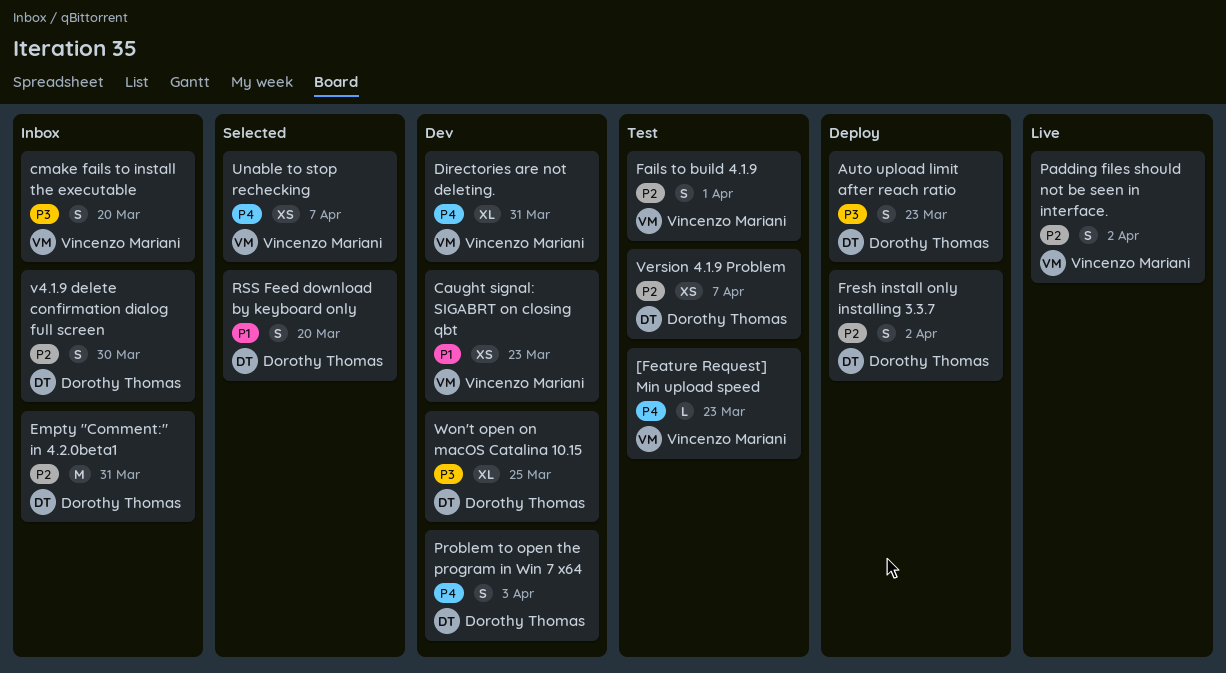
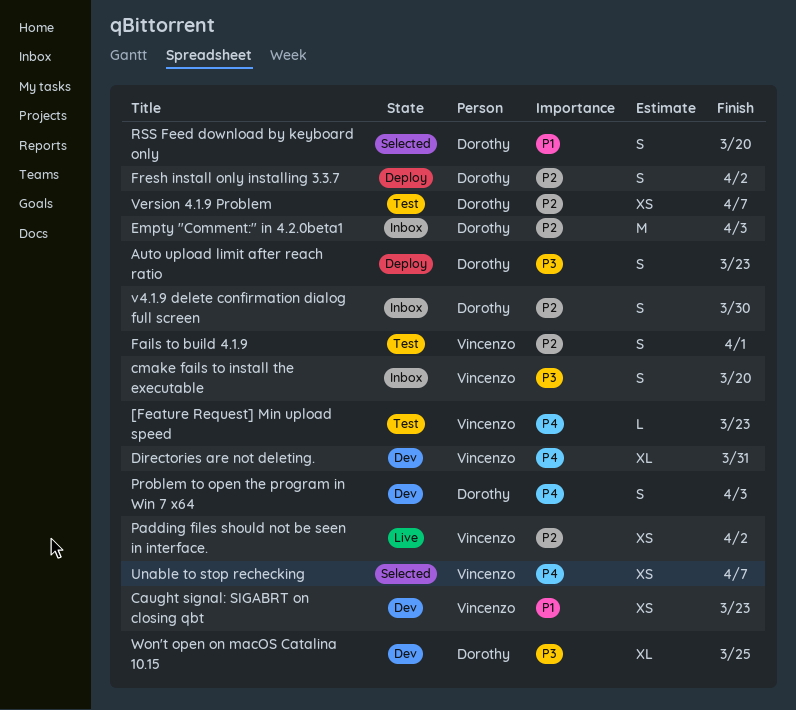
Empty "Comment:" in 4.2.0beta1, due: Mar 31 -> Apr 3
Padding files should not be seen in interface., estimate: S -> XS

